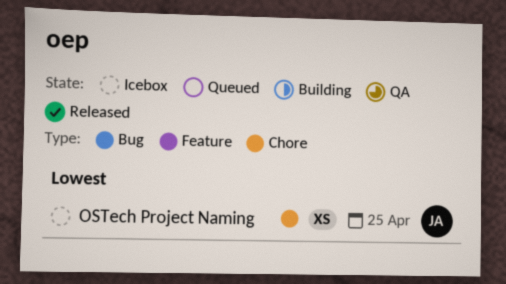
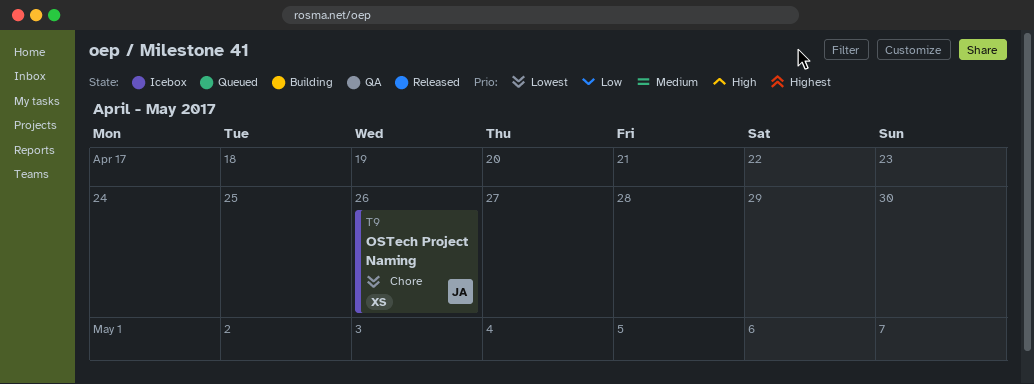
OSTech Project Naming, due: Apr 25 -> Apr 26

